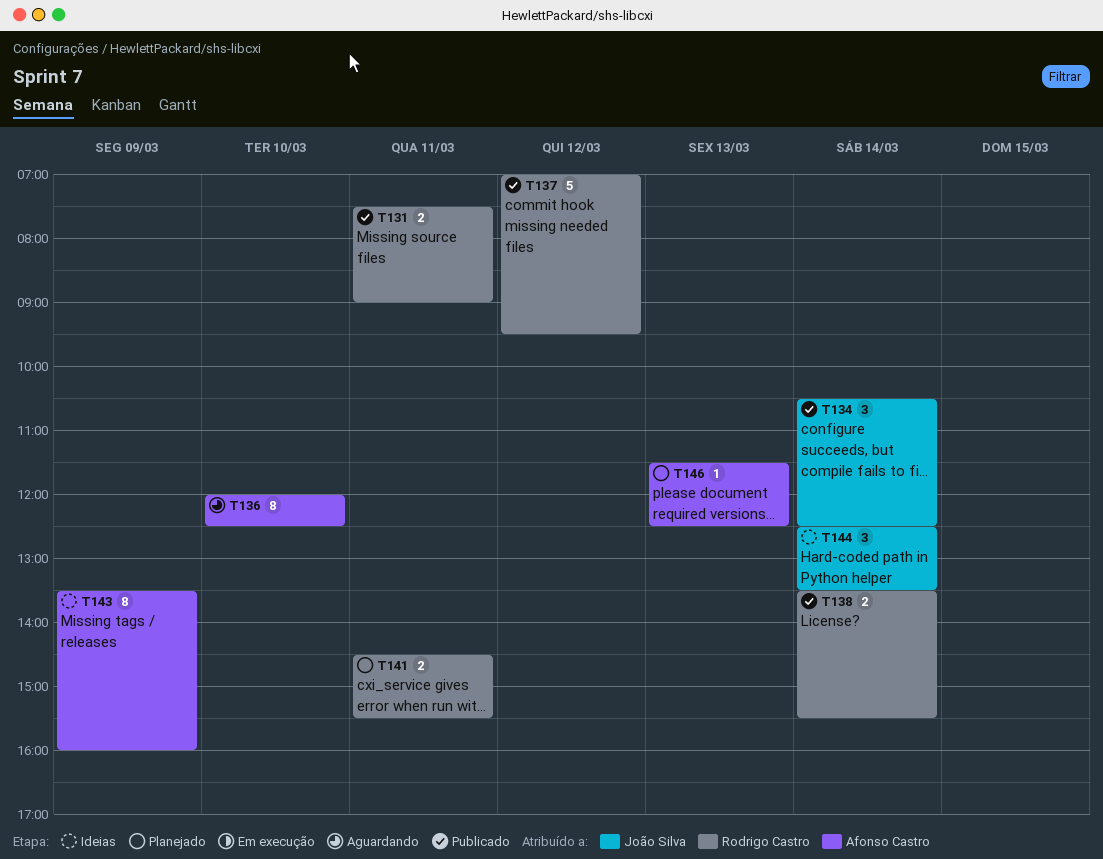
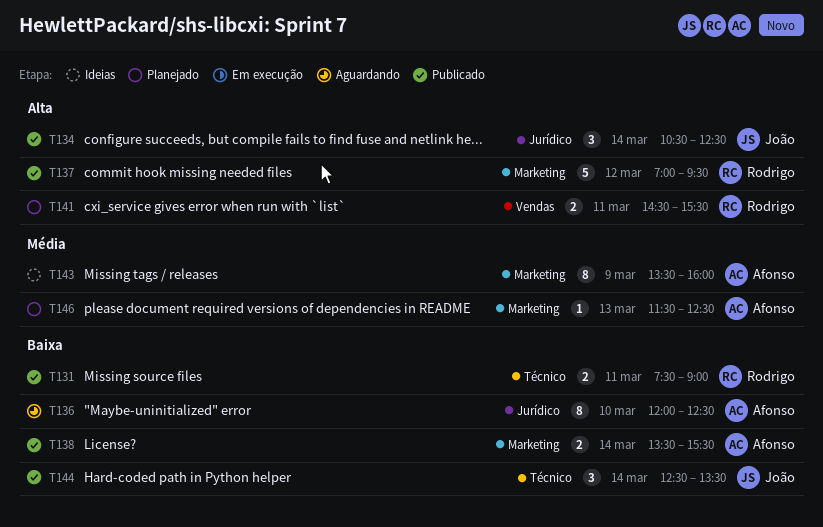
T138, owner: Rodrigo Castro -> Afonso Castro
T144, status: Ideias -> Publicado

